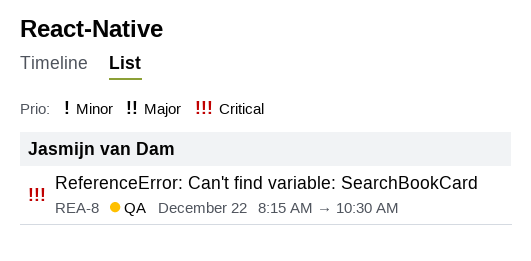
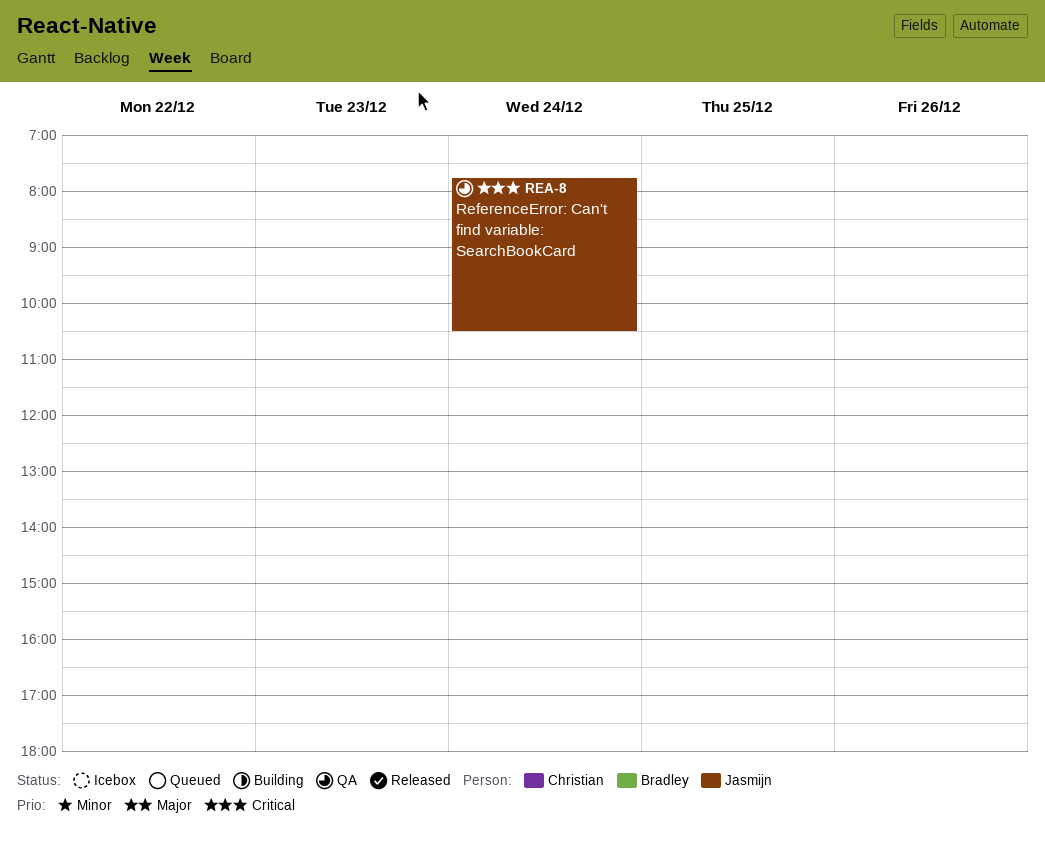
REA-8, day: Dec 22 -> Dec 24
REA-8, begins: 08:15 -> 07:45

